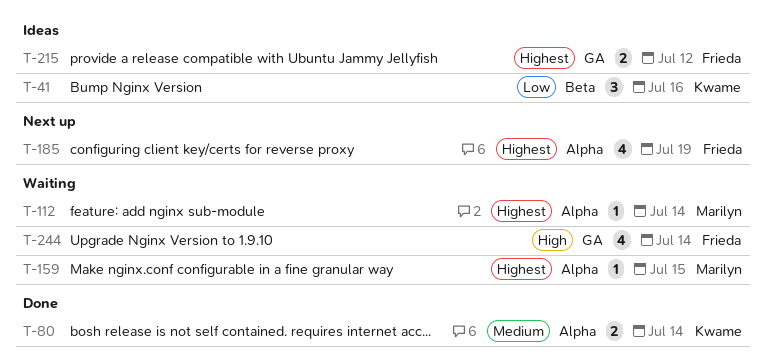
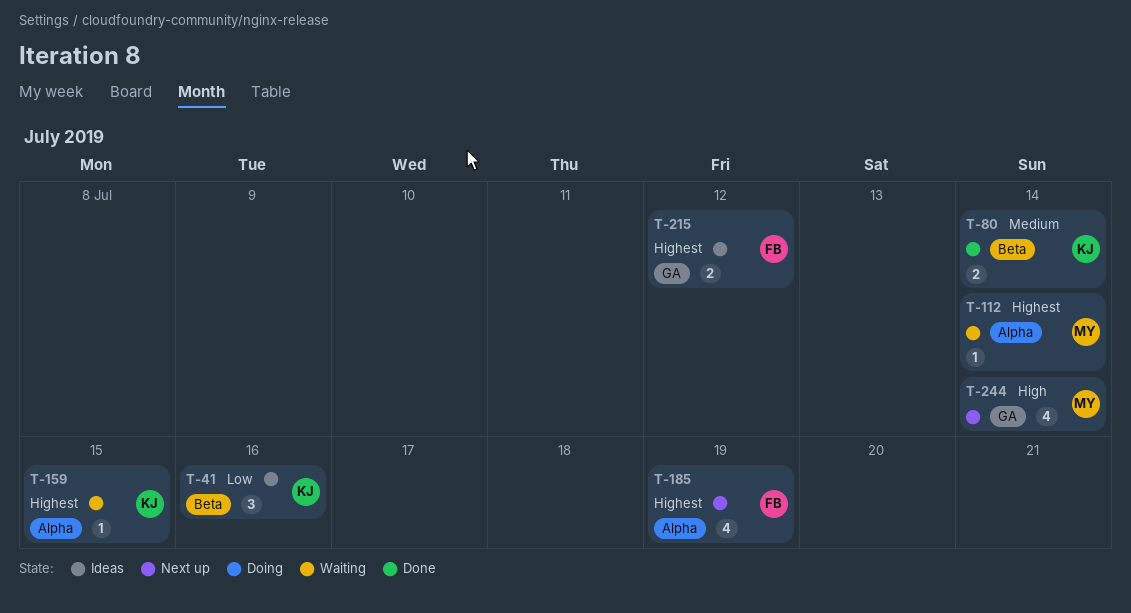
T-80, label: Alpha -> Beta
T-159, owner: Marilyn -> Kwame
T-244, status: Waiting -> Next up
T-244, owner: Frieda -> Marilyn

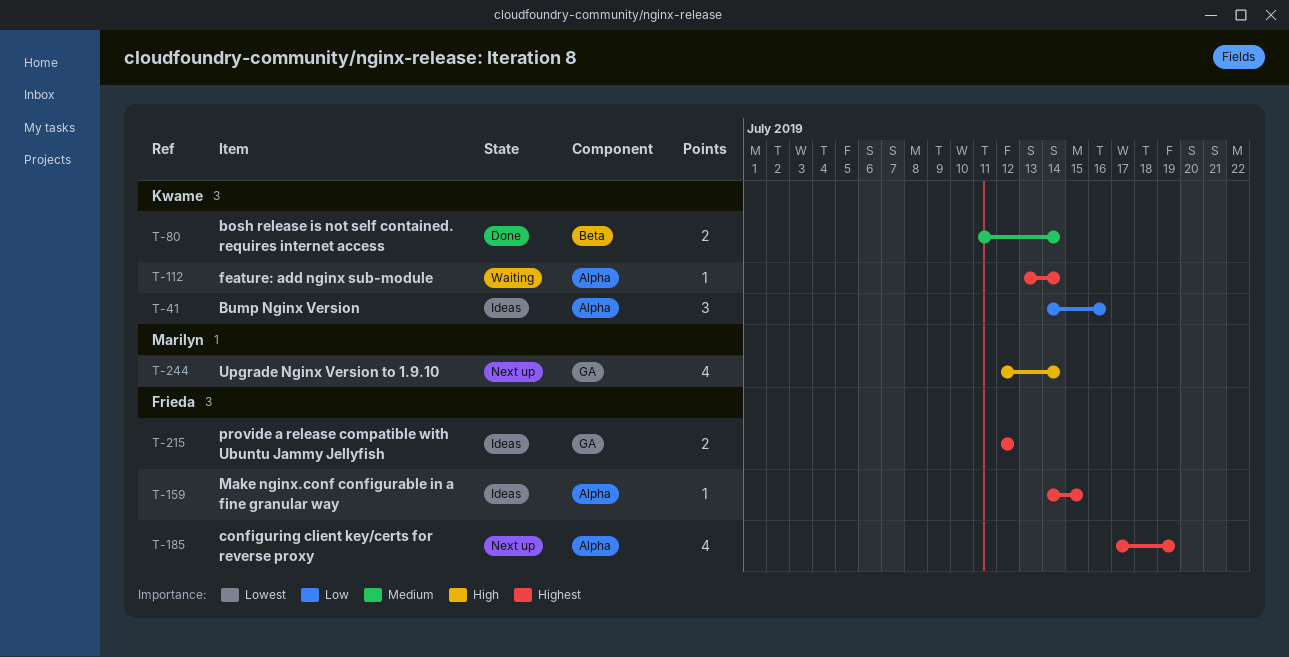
T-41, label: Beta -> Alpha
T-112, owner: Marilyn -> Kwame
T-159, status: Waiting -> Ideas
T-159, owner: Kwame -> Frieda

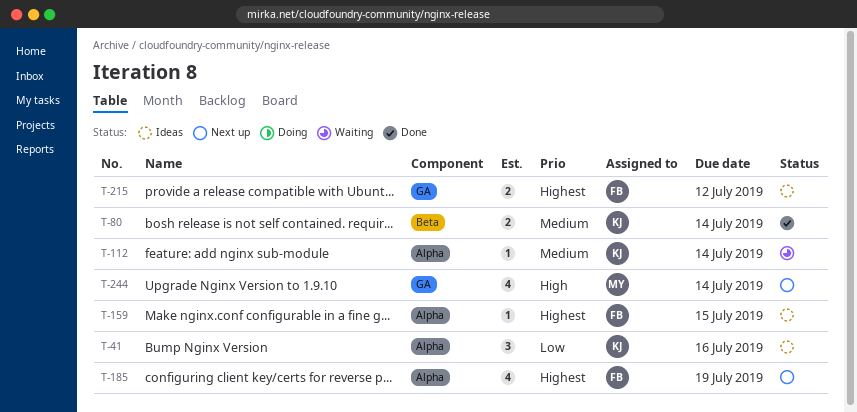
T-112, priority: Highest -> Medium

